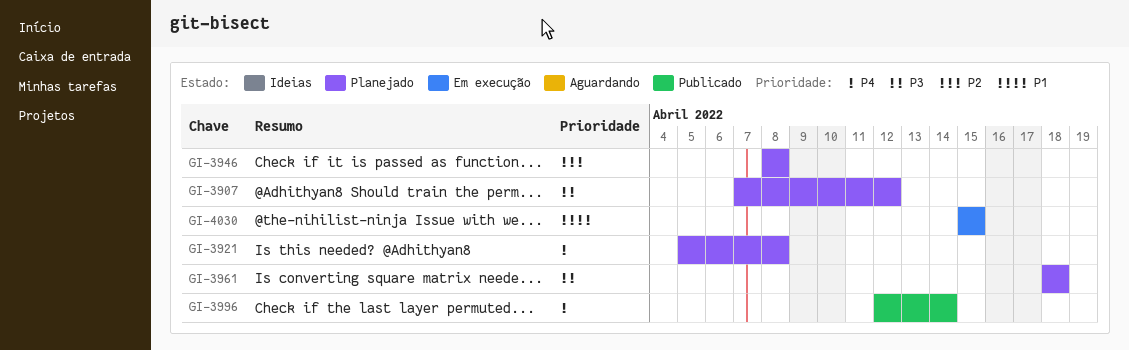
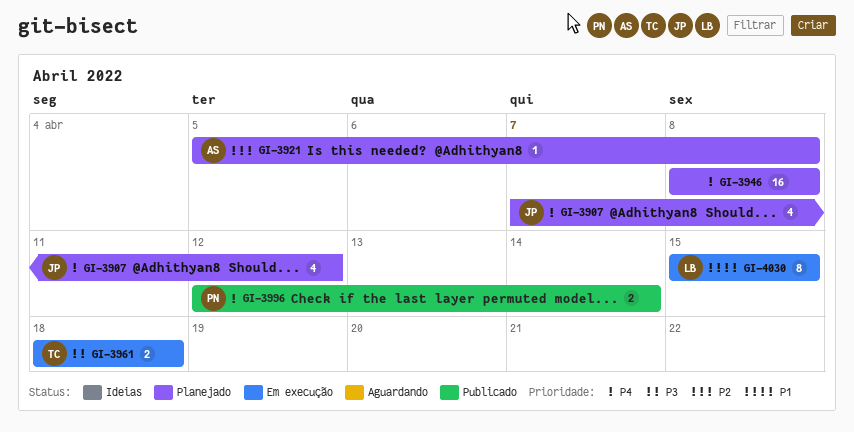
GI-3907, priority: P3 -> P4
GI-3921, priority: P4 -> P2
GI-3946, priority: P2 -> P4
GI-3961, status: Planejado -> Em execução

